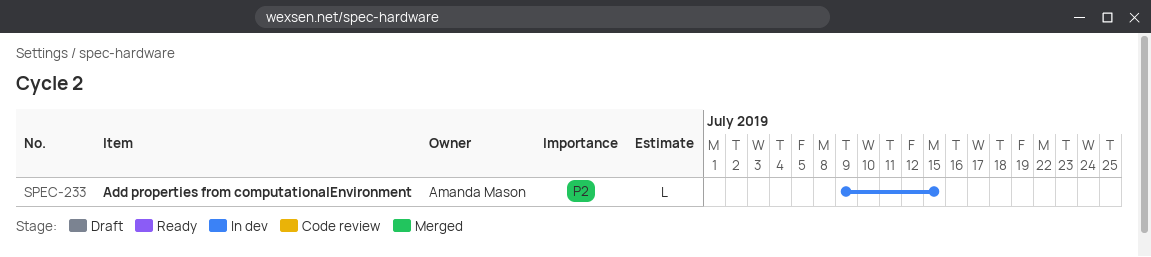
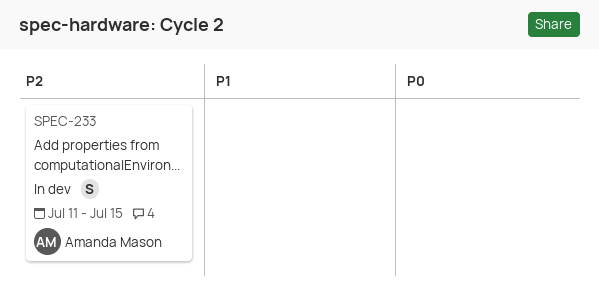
SPEC-233, estimate: L -> S
SPEC-233, start: Jul 9 -> Jul 11

